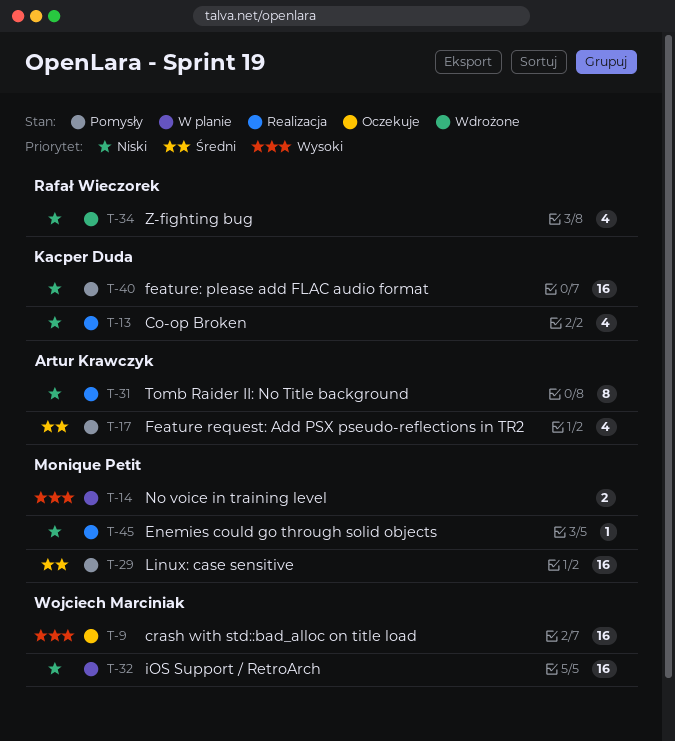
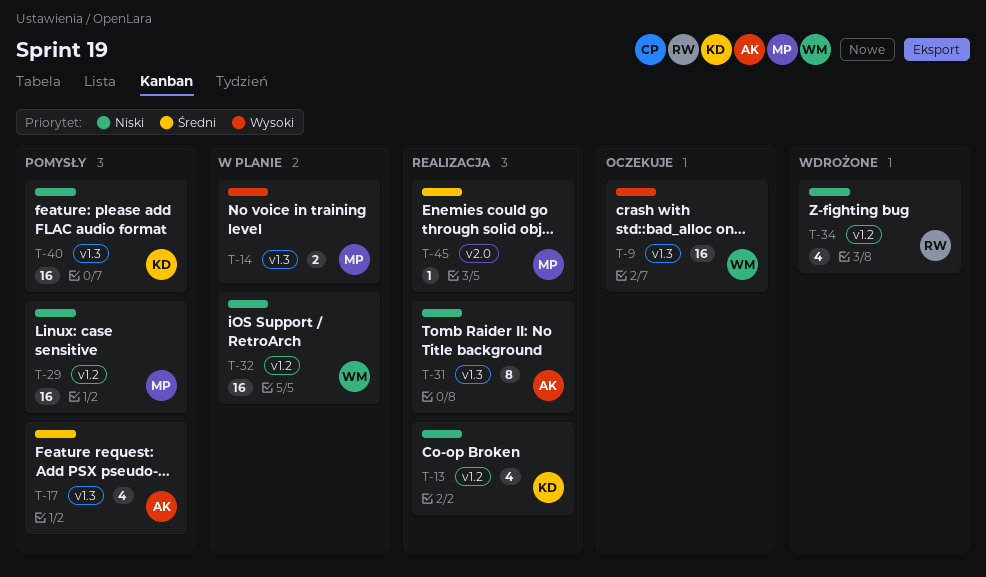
T-29, priority: Średni -> Niski
T-45, priority: Niski -> Średni

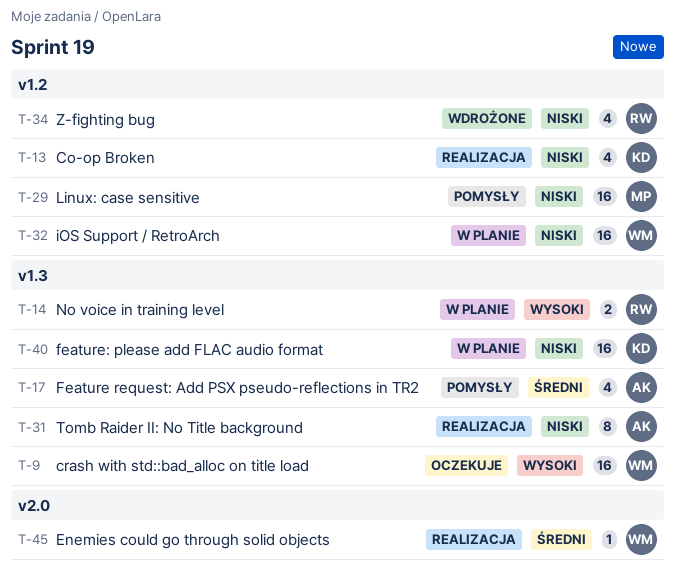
T-14, owner: MP -> RW
T-40, status: Pomysły -> W planie
T-45, owner: MP -> WM

